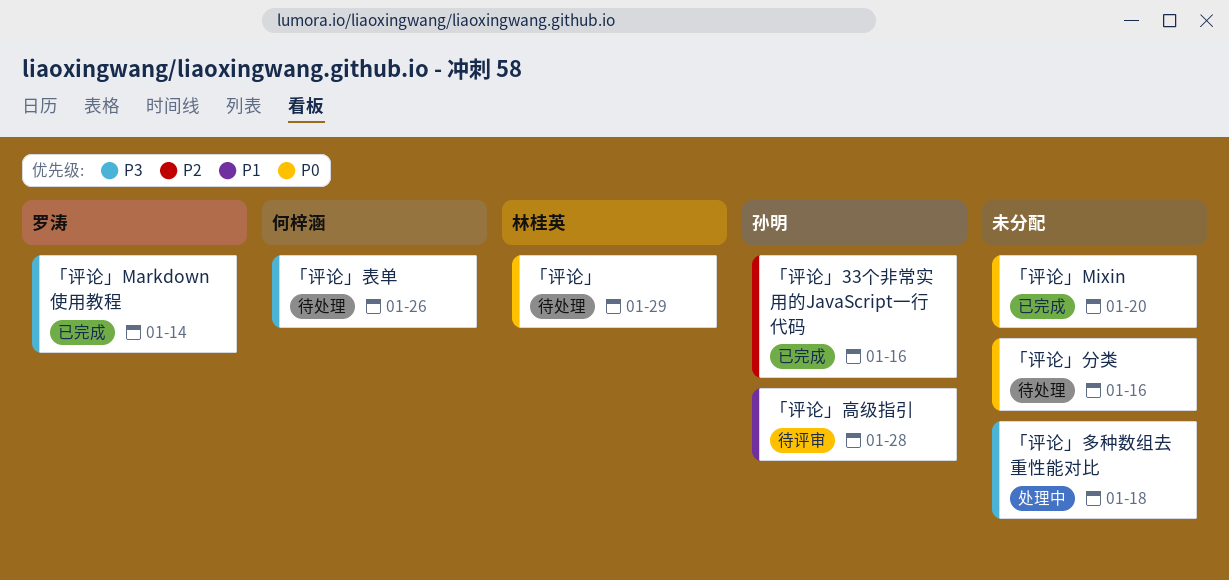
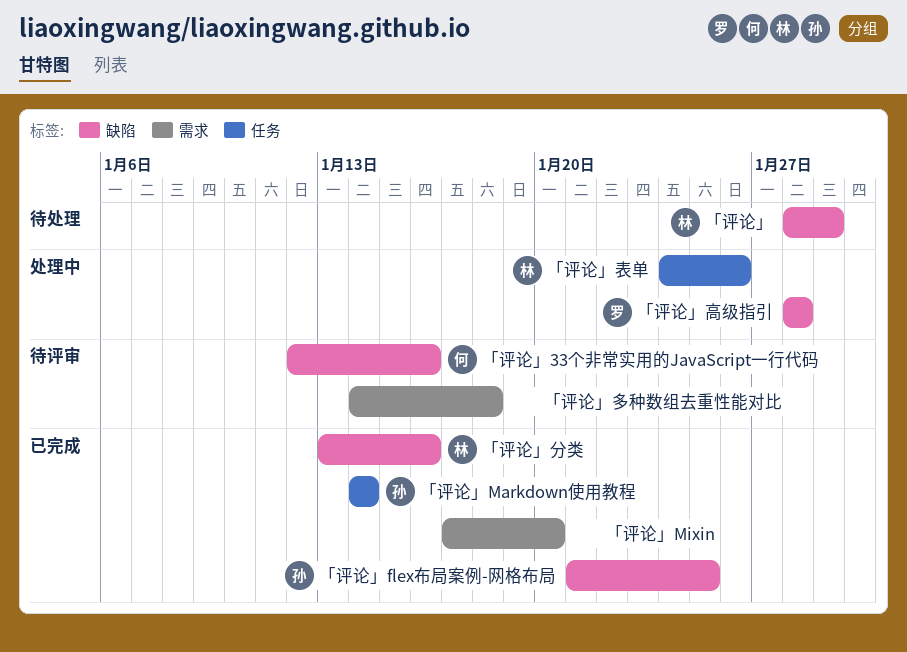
「评论」33个非常实用的JavaScript一行代码, status: 已完成 -> 待评审
「评论」33个非常实用的JavaScript一行代码, owner: 孙明 -> 何梓涵
「评论」flex布局案例-网格布局: none -> present
「评论」Markdown使用教程, owner: 罗涛 -> 孙明
「评论」分类, status: 待处理 -> 已完成
「评论」分类, owner: none -> 林桂英
「评论」多种数组去重性能对比, status: 处理中 -> 待评审
「评论」表单, status: 待处理 -> 处理中
「评论」表单, owner: 何梓涵 -> 林桂英
「评论」高级指引, status: 待评审 -> 处理中
「评论」高级指引, owner: 孙明 -> 罗涛

